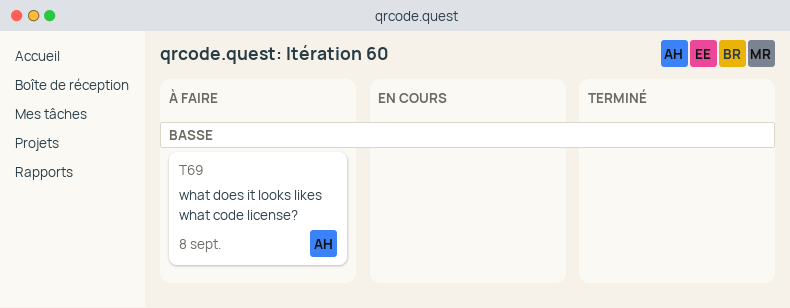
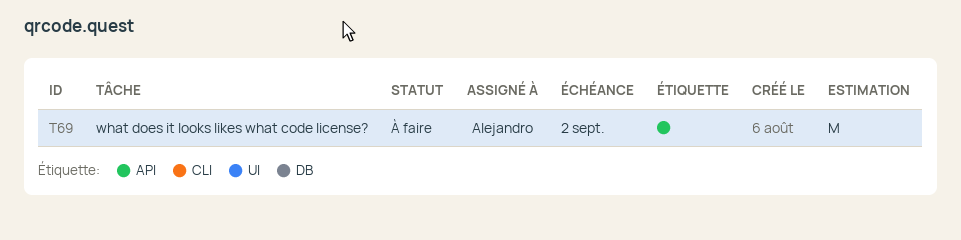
T69, due: Sep 8 -> Sep 2

